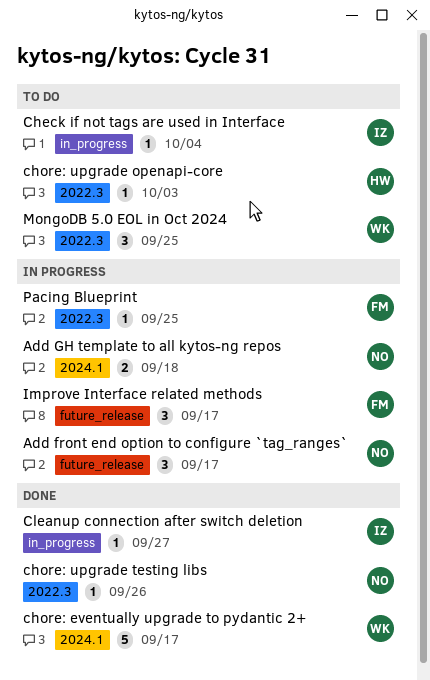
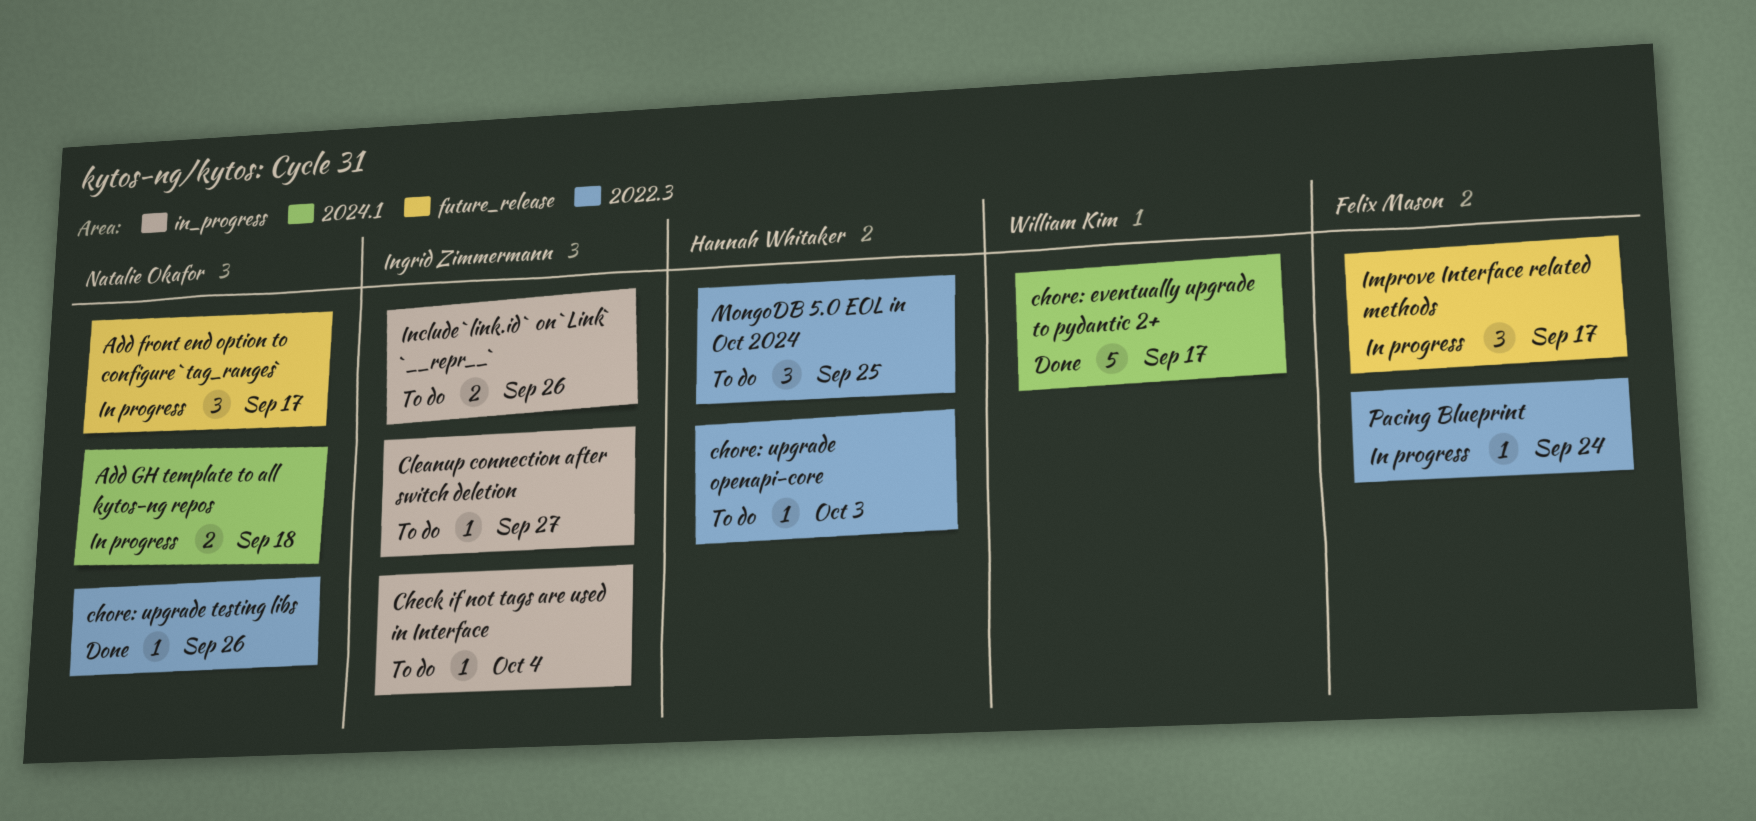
Cleanup connection after switch deletion, status: Done -> To do
Include `link.id ` on `Link` `__repr__`: none -> present
MongoDB 5.0 EOL in Oct 2024, owner: William Kim -> Hannah Whitaker
Pacing Blueprint, due: Sep 25 -> Sep 24

